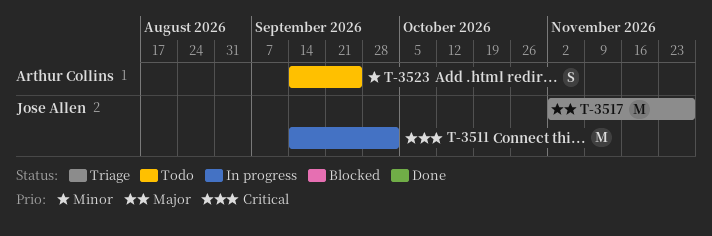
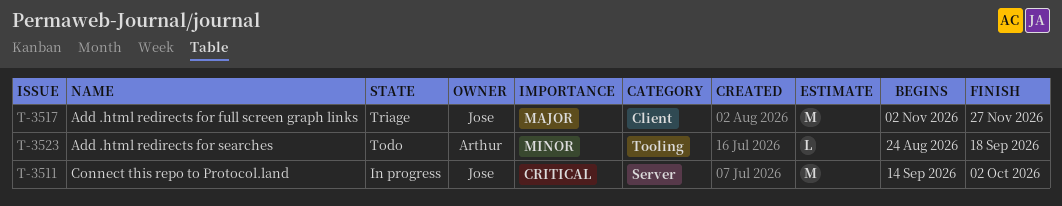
T-3523, estimate: S -> L
T-3523, start: Sep 14 -> Aug 24
T-3523, due: Sep 25 -> Sep 18

